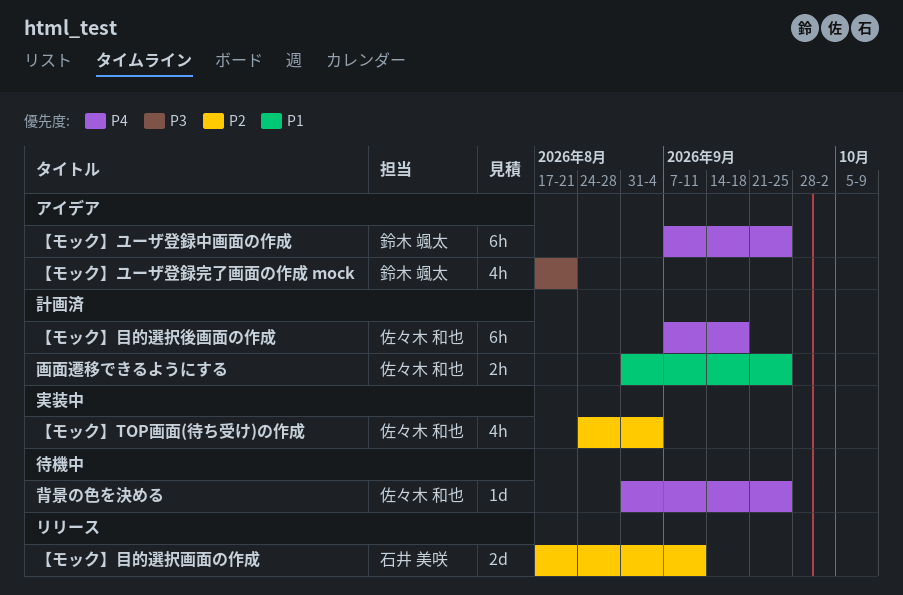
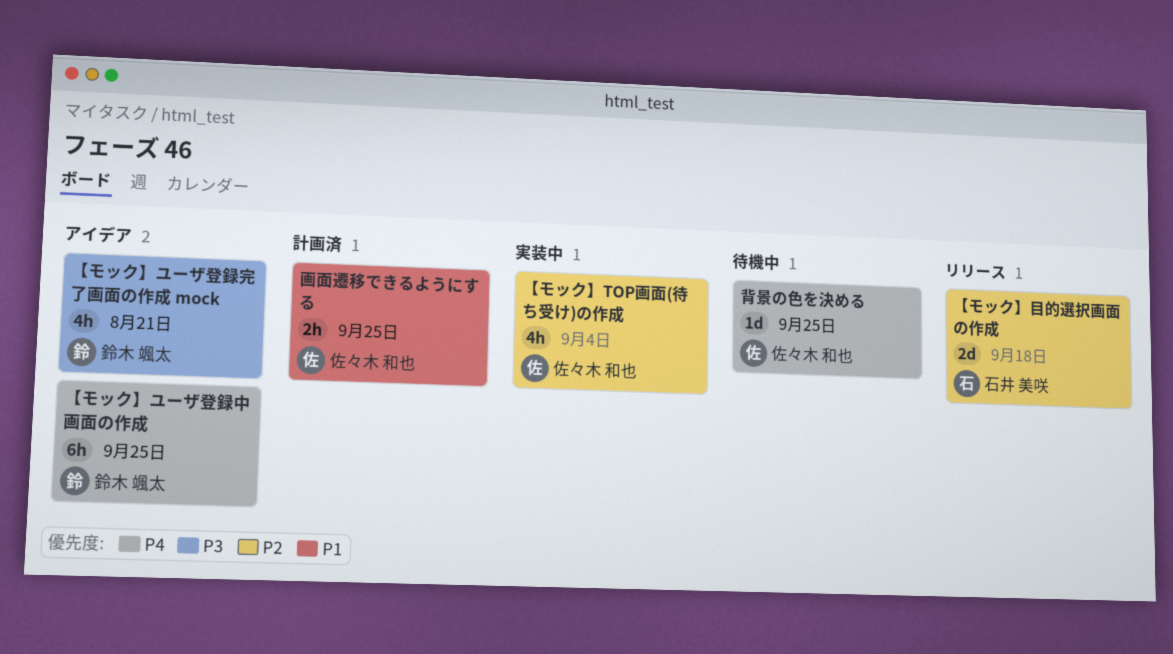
【モック】目的選択後画面の作成: present -> none
【モック】目的選択画面の作成, due: Sep 11 -> Sep 18

